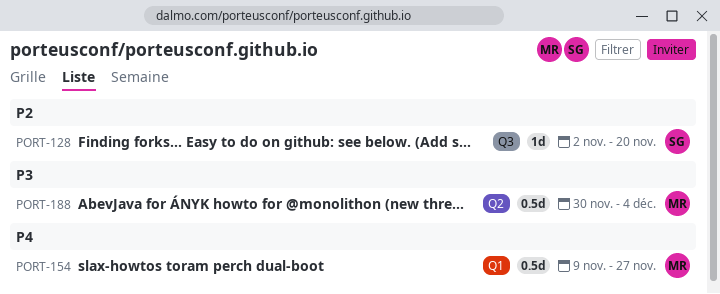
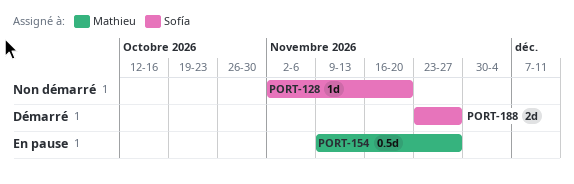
PORT-188, owner: Mathieu -> Sofía
PORT-188, estimate: 0.5d -> 2d
PORT-188, start: Nov 30 -> Nov 23
PORT-188, due: Dec 4 -> Nov 27

